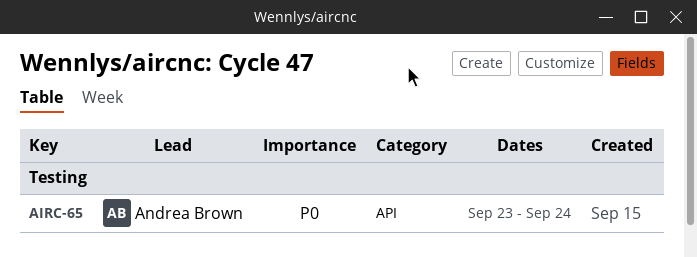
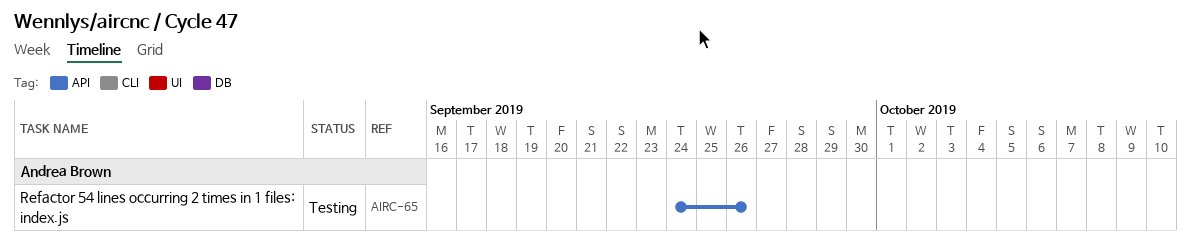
AIRC-65, start: Sep 23 -> Sep 24
AIRC-65, due: Sep 24 -> Sep 26

